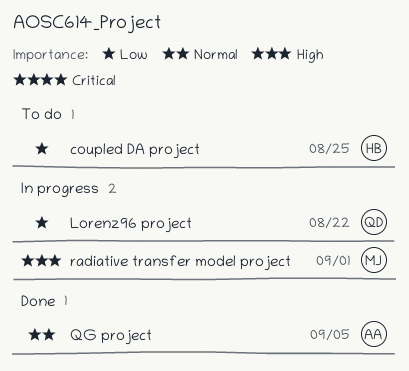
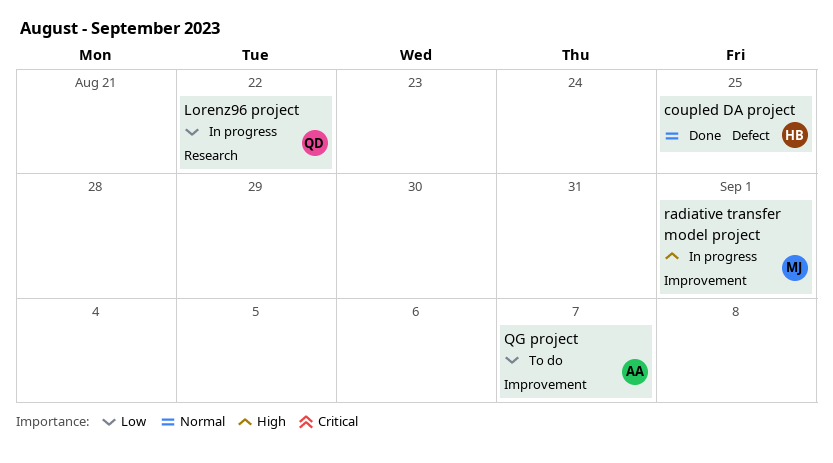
coupled DA project, status: To do -> Done
coupled DA project, priority: Low -> Normal
QG project, status: Done -> To do
QG project, priority: Normal -> Low
QG project, due: Sep 5 -> Sep 7

